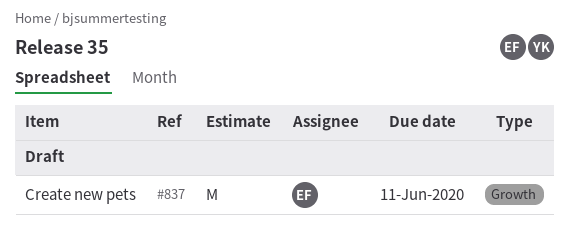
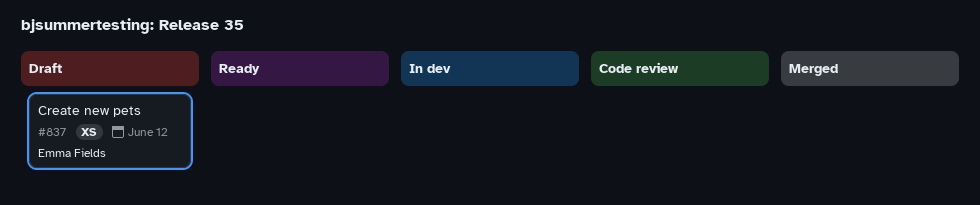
#837, estimate: M -> XS
#837, due: Jun 11 -> Jun 12

